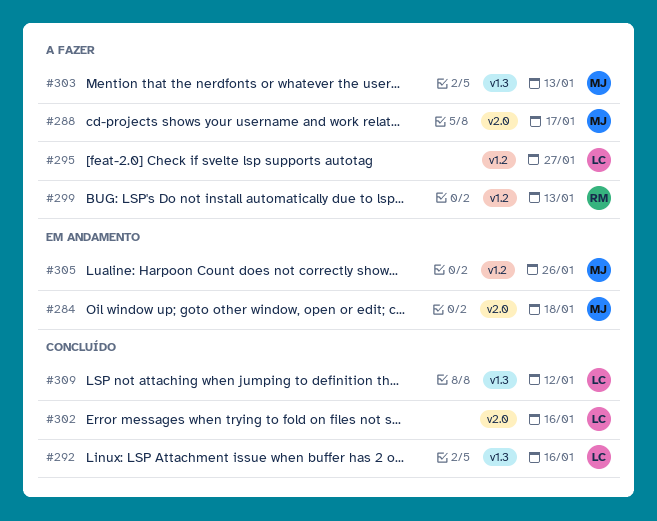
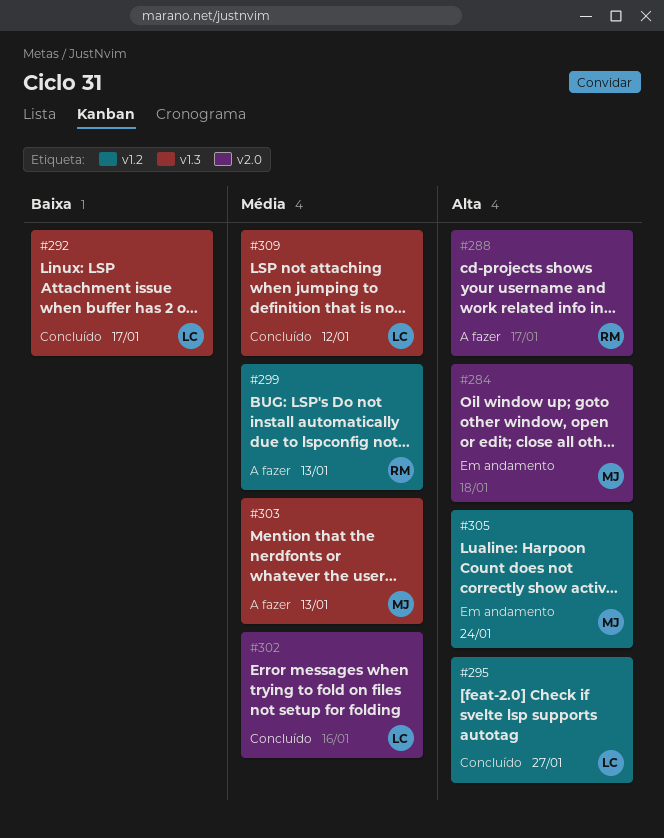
#288, owner: MJ -> RM
#292, due: Jan 16 -> Jan 17
#295, status: A fazer -> Concluído
#305, due: Jan 26 -> Jan 24

